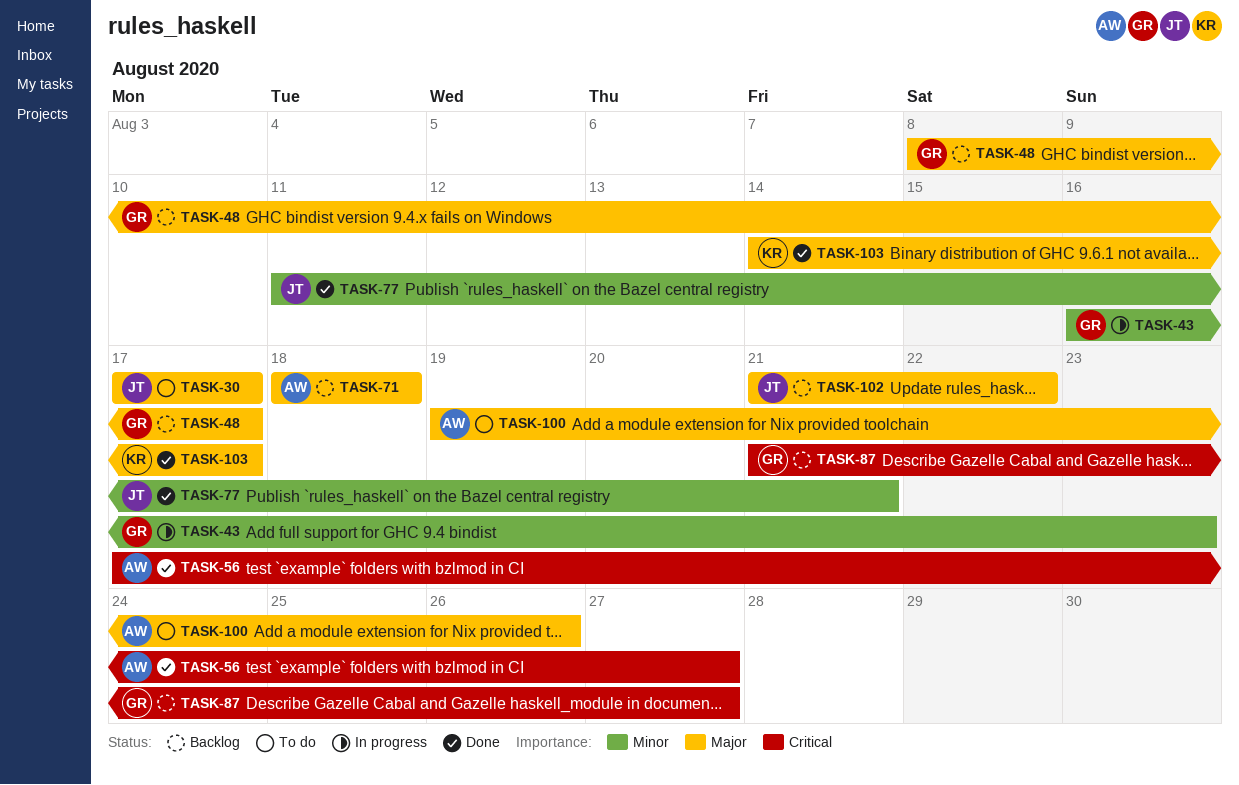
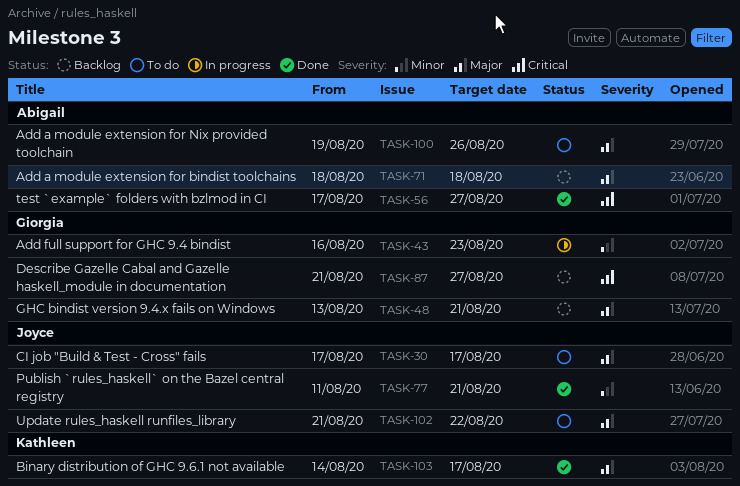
TASK-48, start: Aug 8 -> Aug 13
TASK-48, due: Aug 17 -> Aug 21
TASK-102, status: Backlog -> To do

